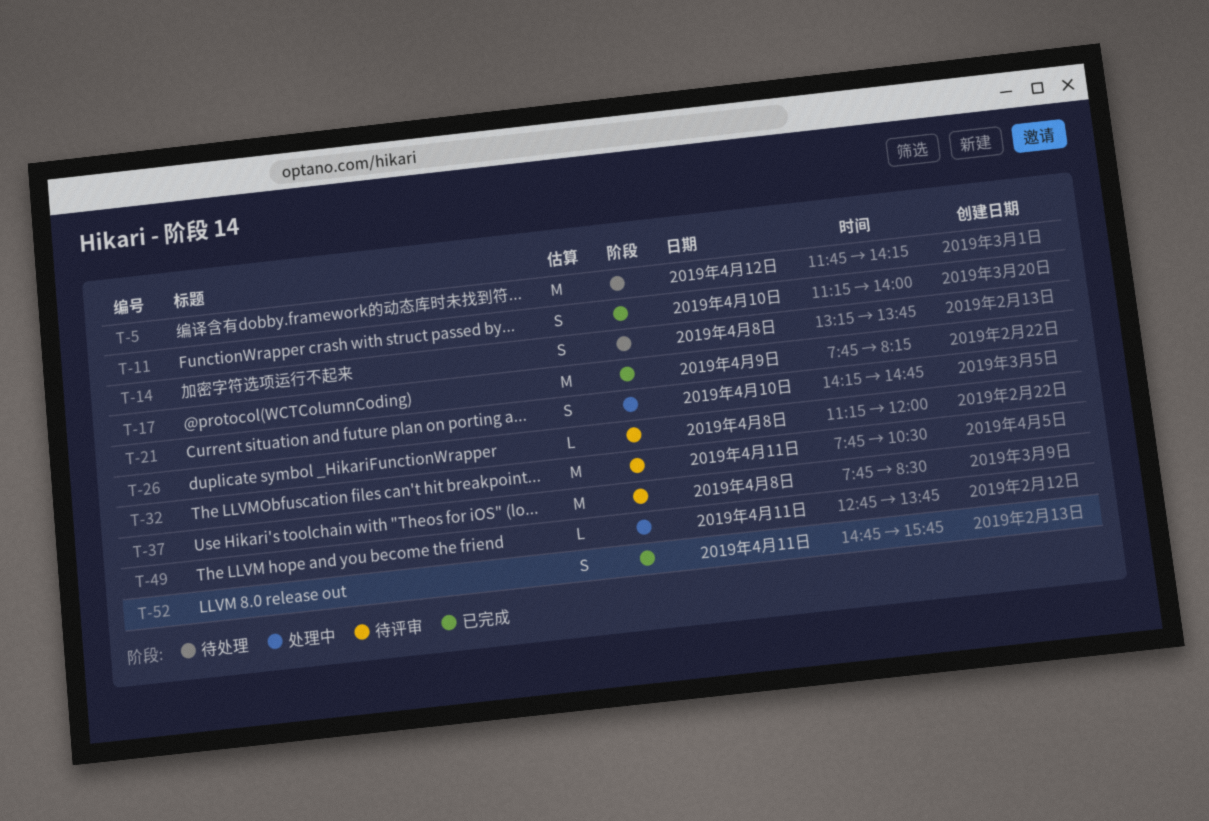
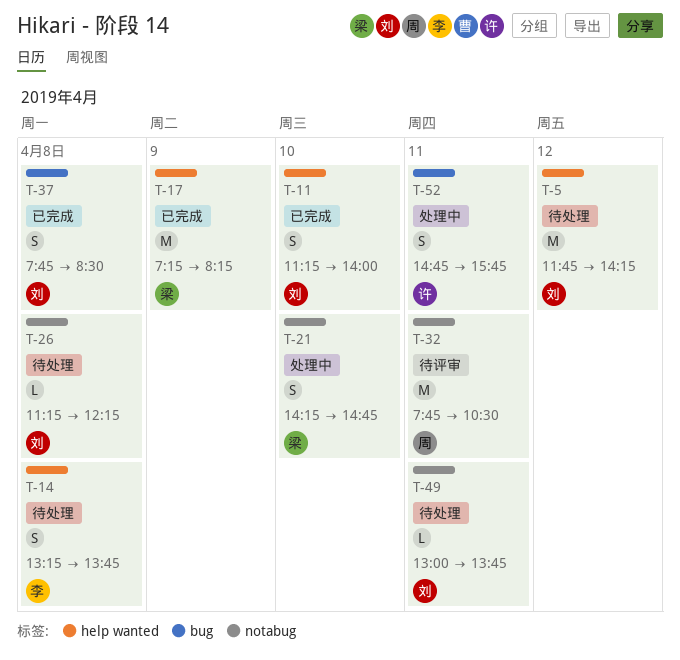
T-17, begins: 07:45 -> 07:15
T-26, status: 待评审 -> 待处理
T-26, ends: 12:00 -> 12:15
T-37, status: 待评审 -> 已完成
T-37, estimate: M -> S
T-49, status: 处理中 -> 待处理
T-49, begins: 12:45 -> 13:00
T-52, status: 已完成 -> 处理中

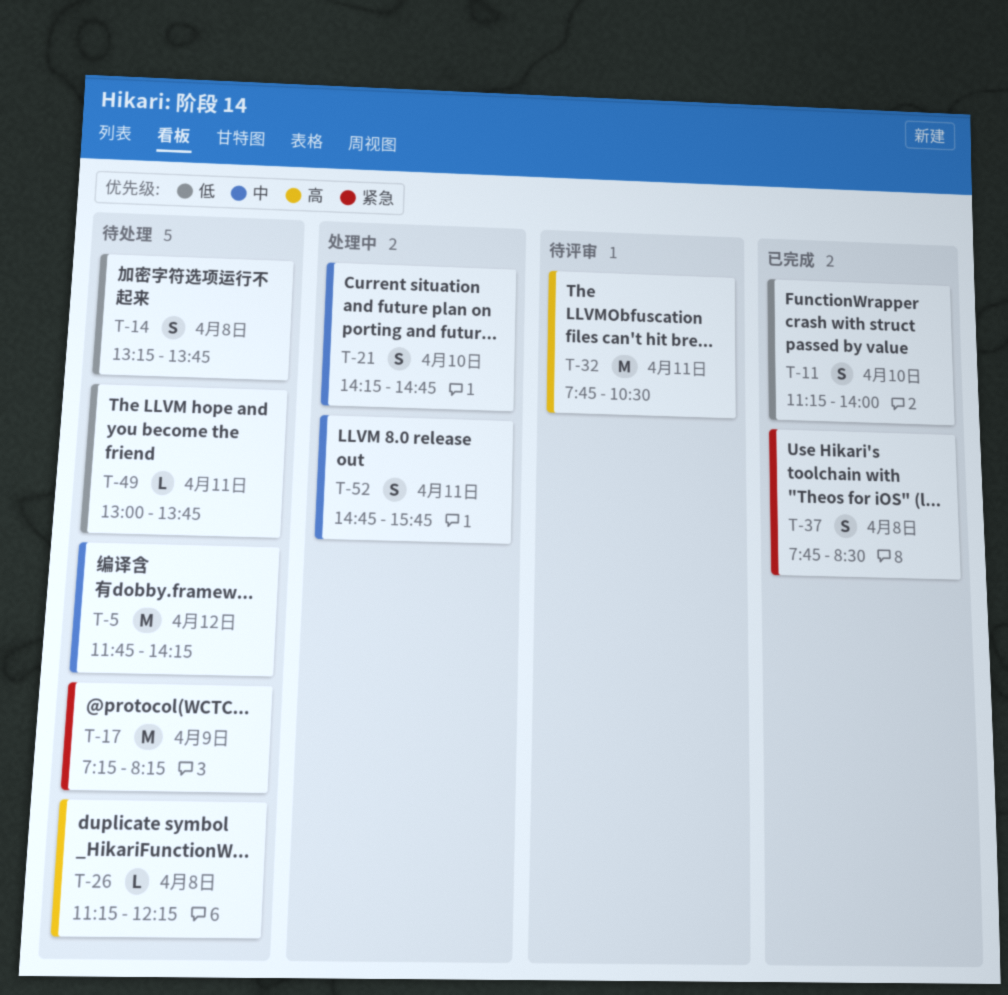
T-17, status: 已完成 -> 待处理

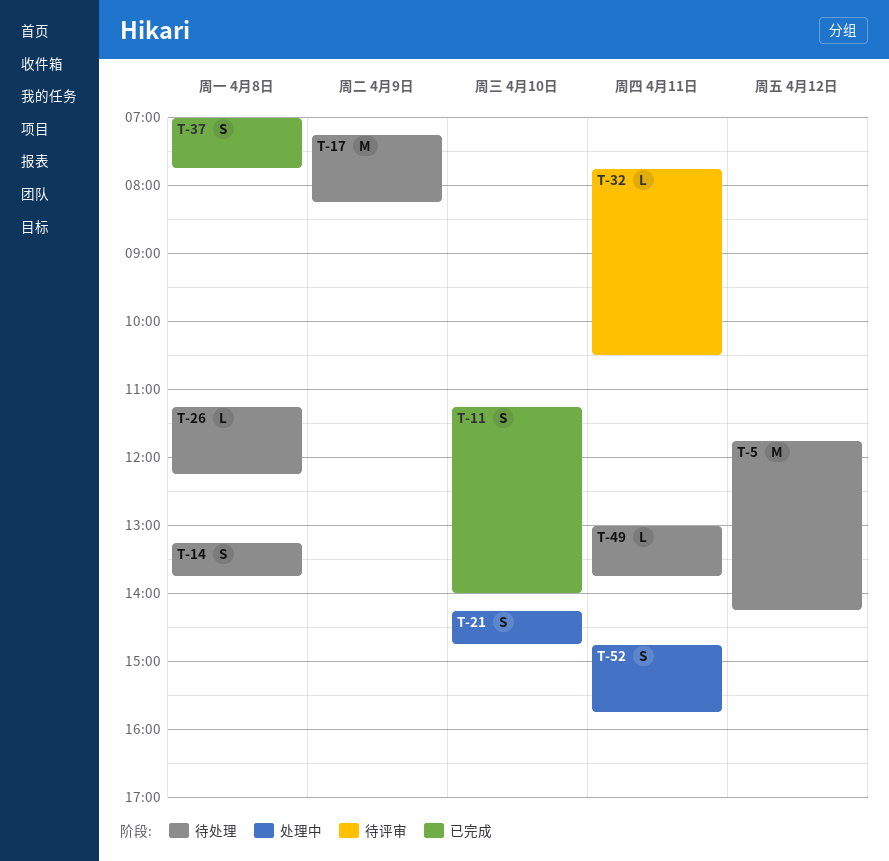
T-32, estimate: M -> L
T-37, begins: 07:45 -> 07:00
T-37, ends: 08:30 -> 07:45

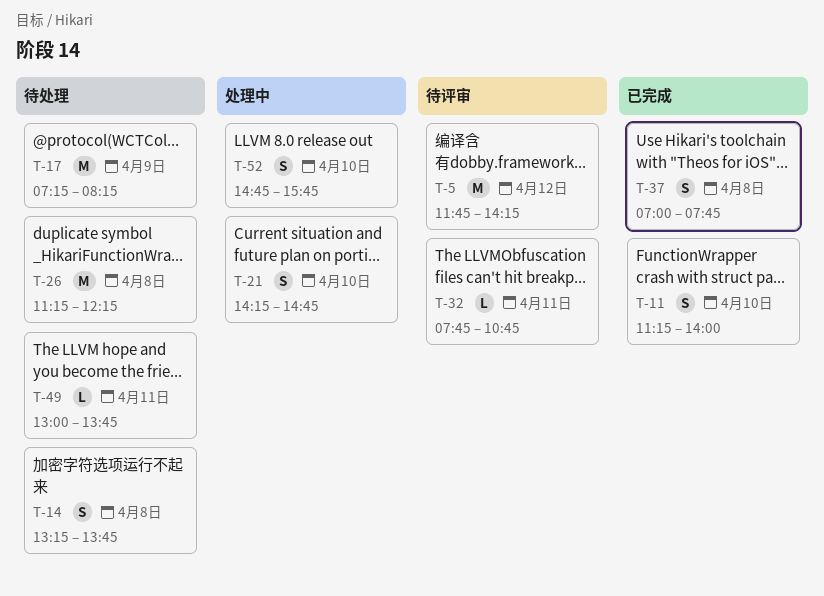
T-5, status: 待处理 -> 待评审
T-26, estimate: L -> M
T-32, ends: 10:30 -> 10:45
T-52, day: Apr 11 -> Apr 10

